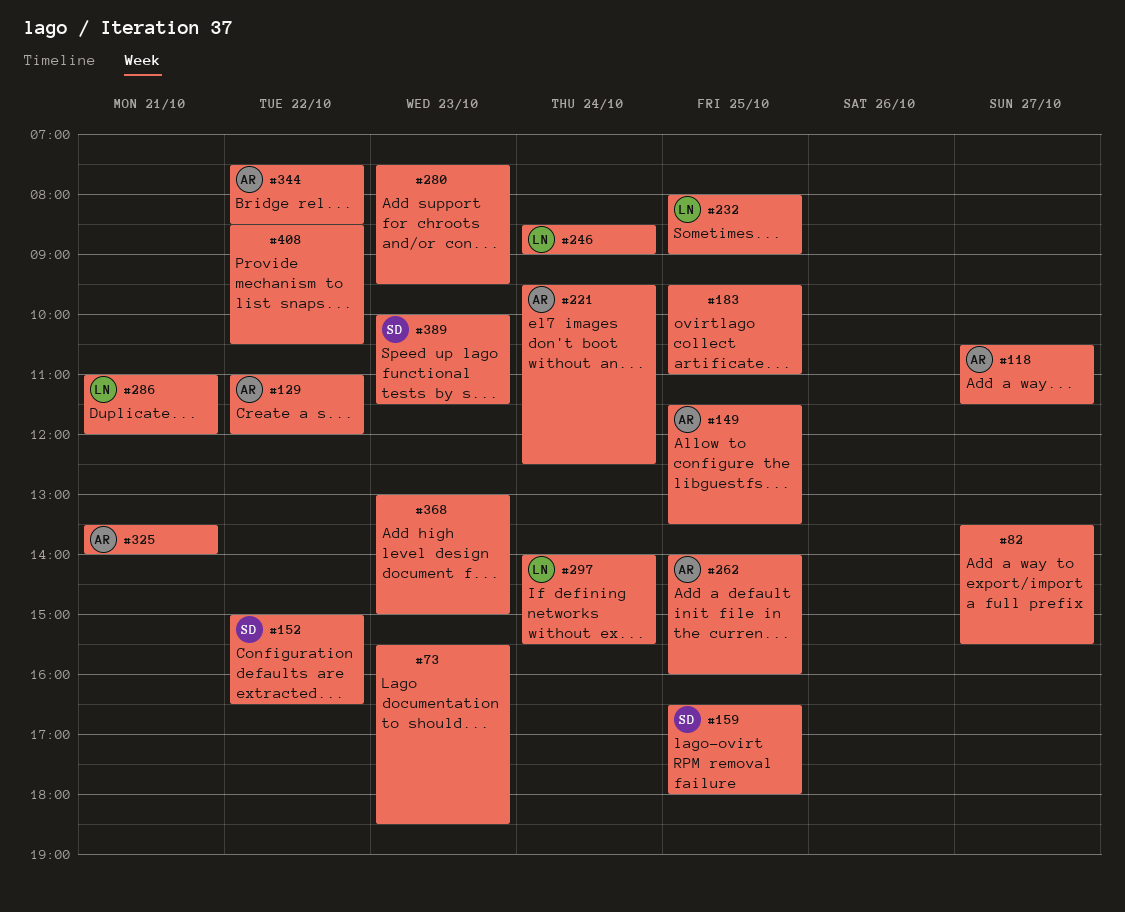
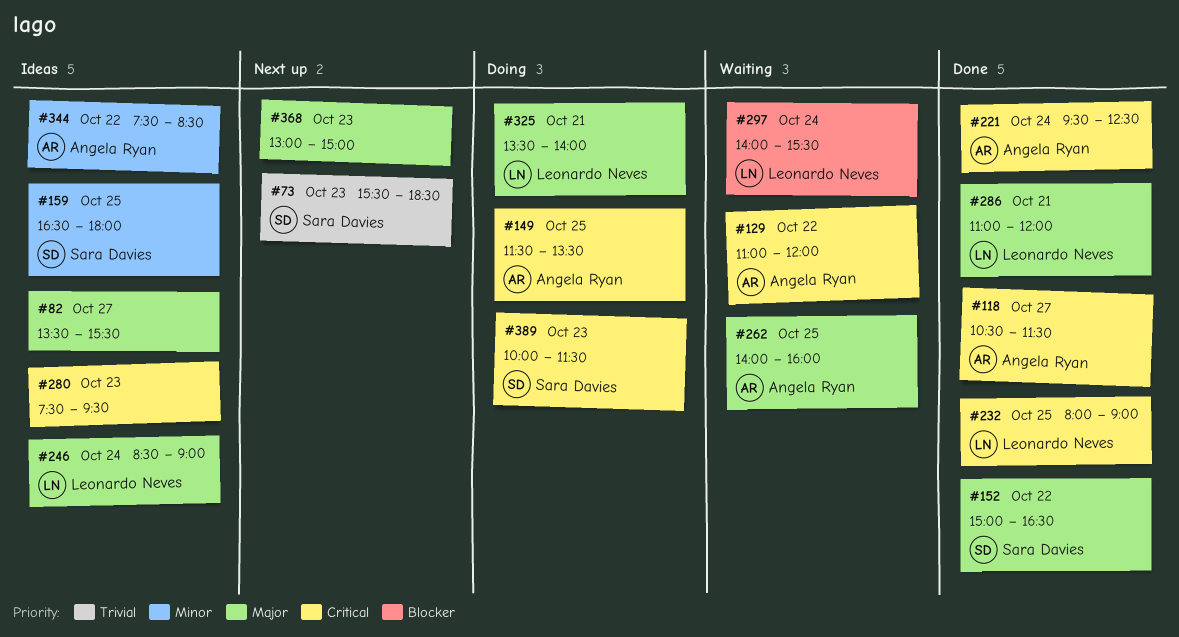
#73, owner: none -> Sara Davies
#183: present -> none
#325, owner: Angela Ryan -> Leonardo Neves
#408: present -> none

